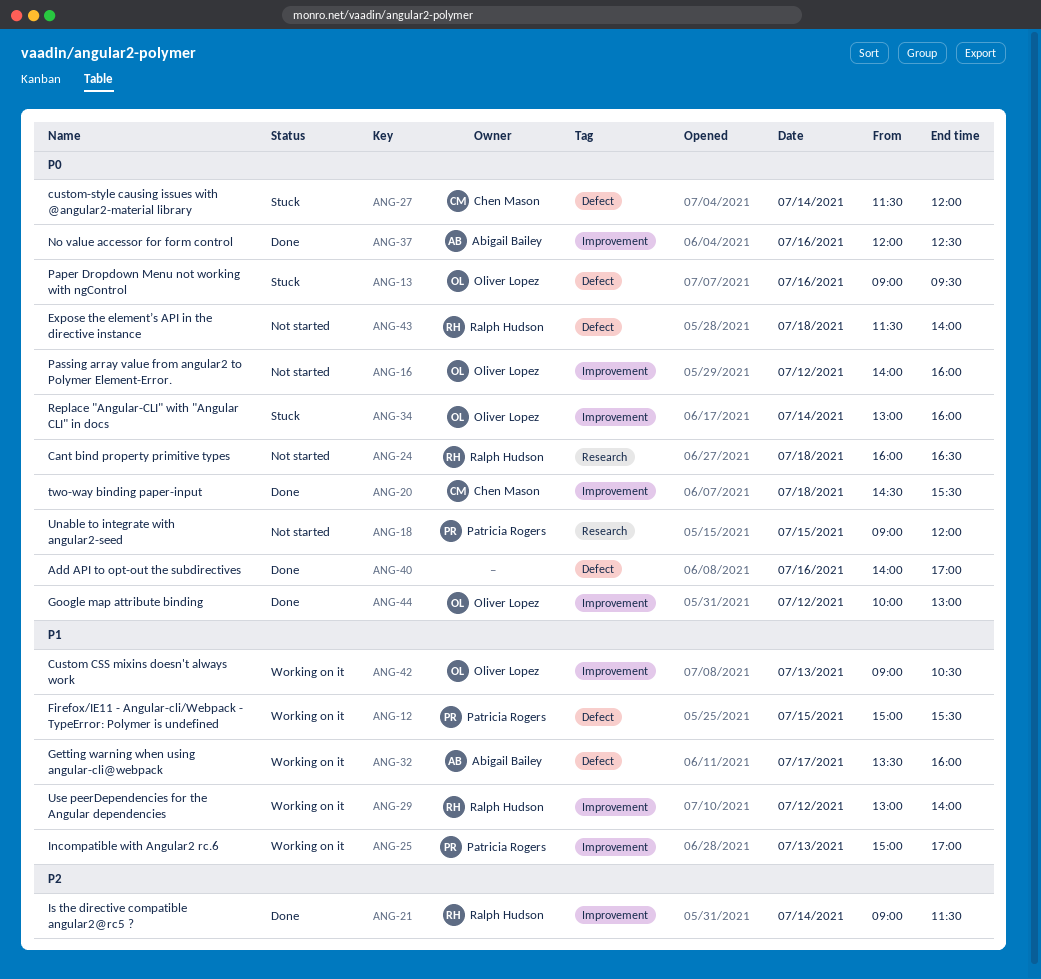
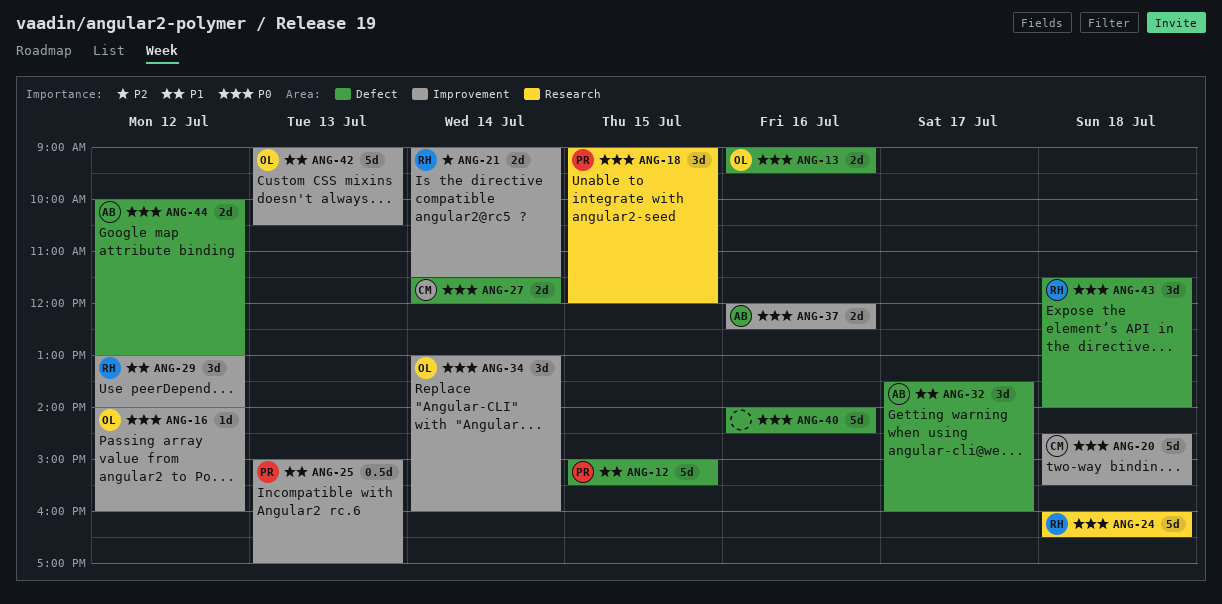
ANG-40, ends: 17:00 -> 14:30
ANG-44, owner: Oliver Lopez -> Abigail Bailey
ANG-44, label: Improvement -> Defect

